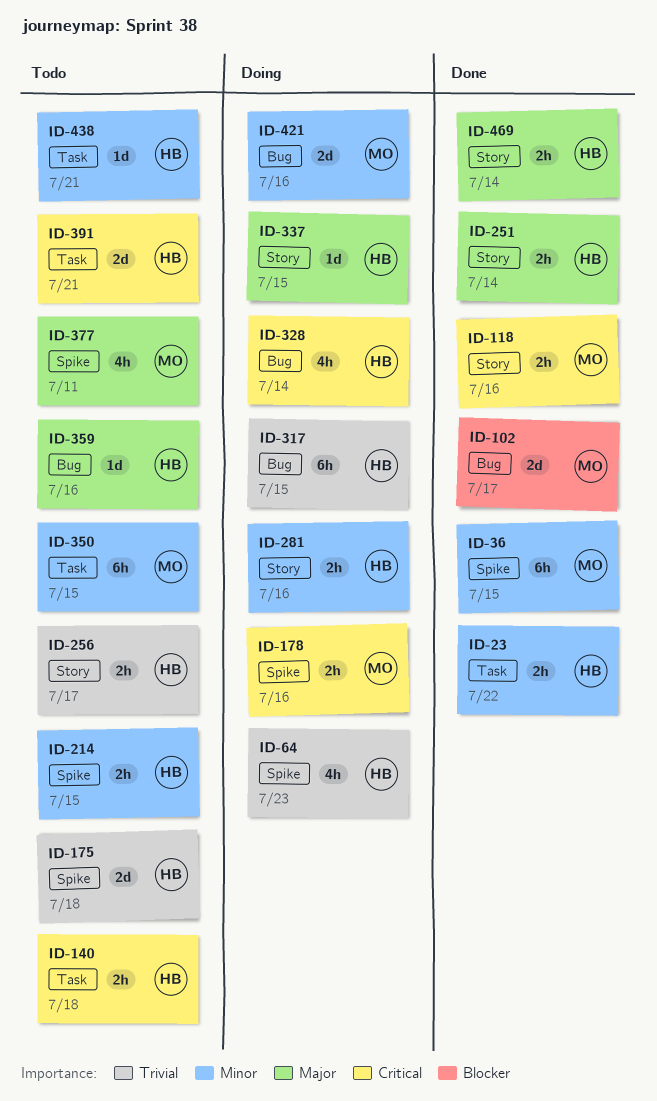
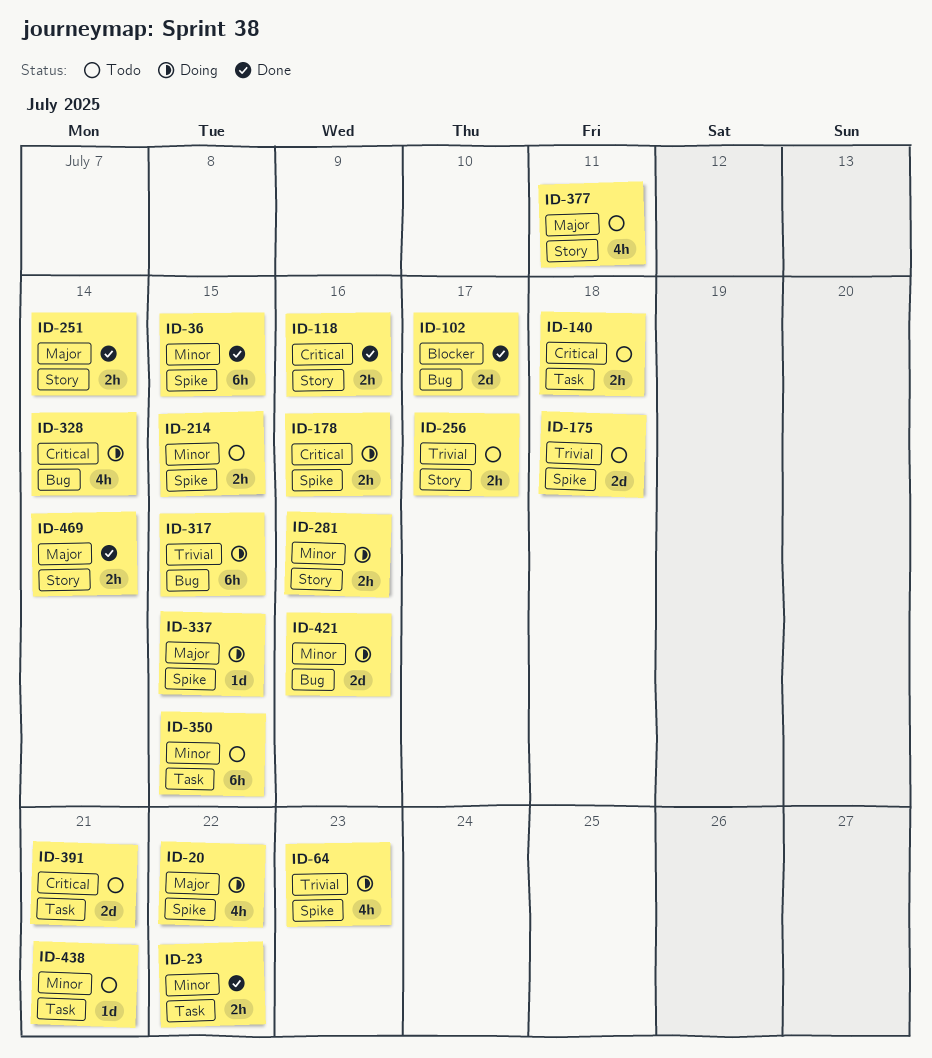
ID-20: none -> present
ID-337, label: Story -> Spike
ID-359: present -> none
ID-377, label: Spike -> Story

